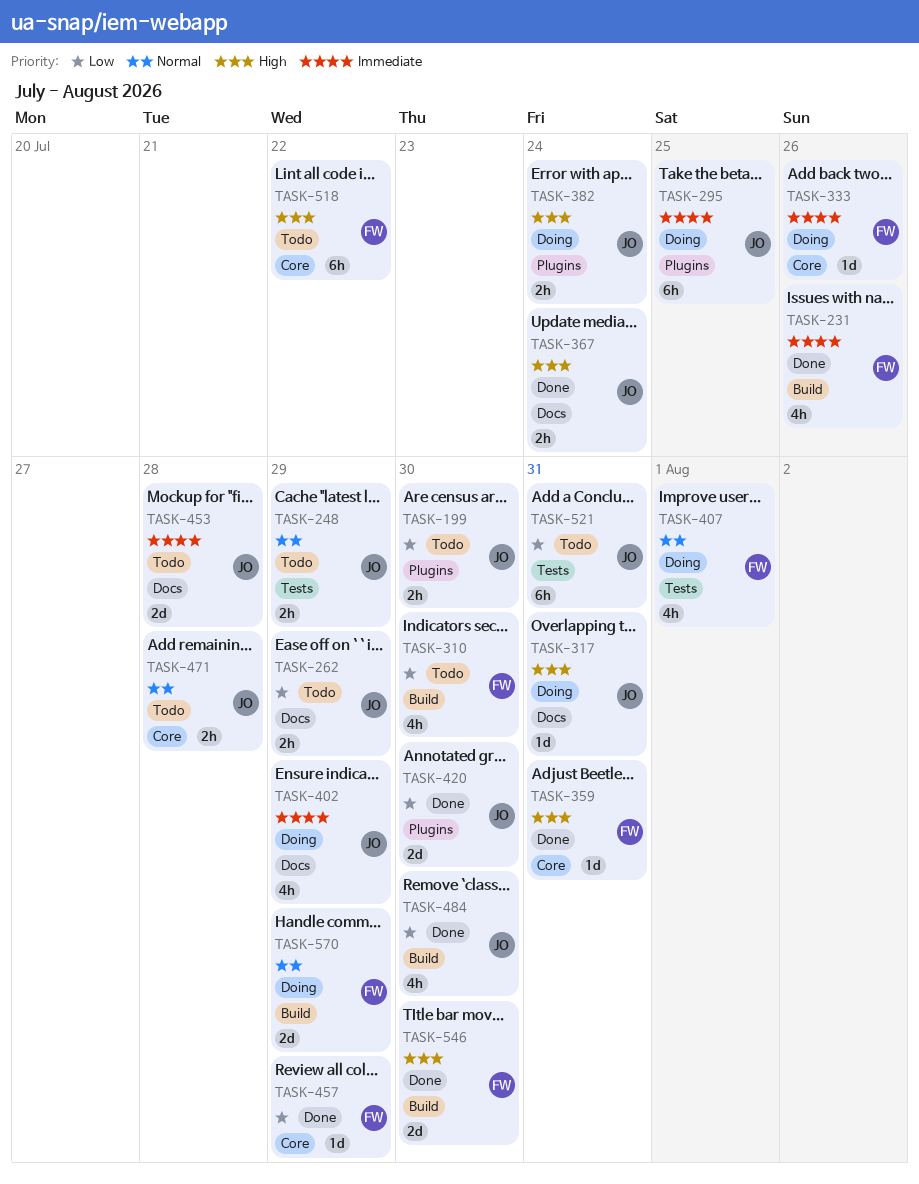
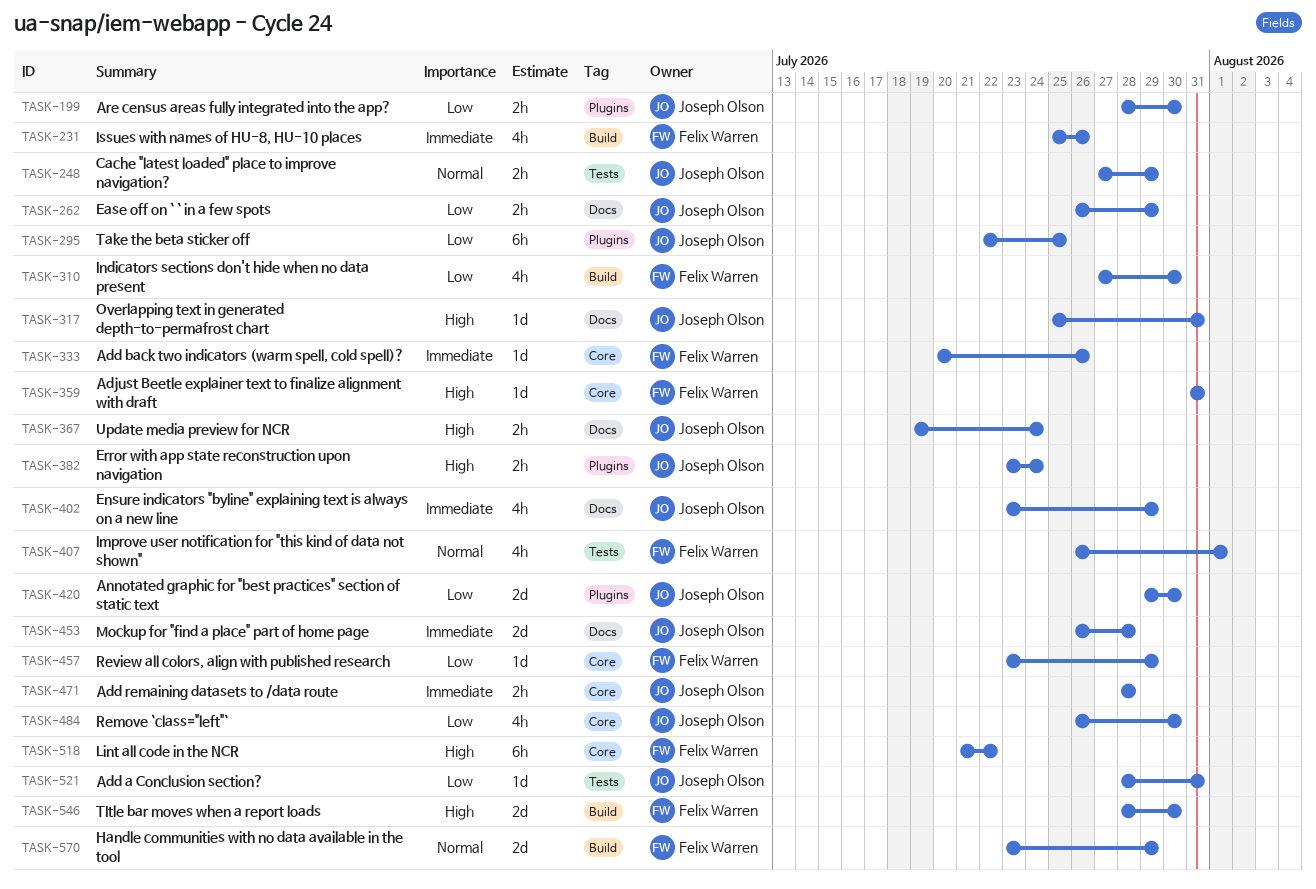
TASK-295, priority: Immediate -> Low
TASK-471, priority: Normal -> Immediate
TASK-484, label: Build -> Core
TASK-521, estimate: 6h -> 1d

